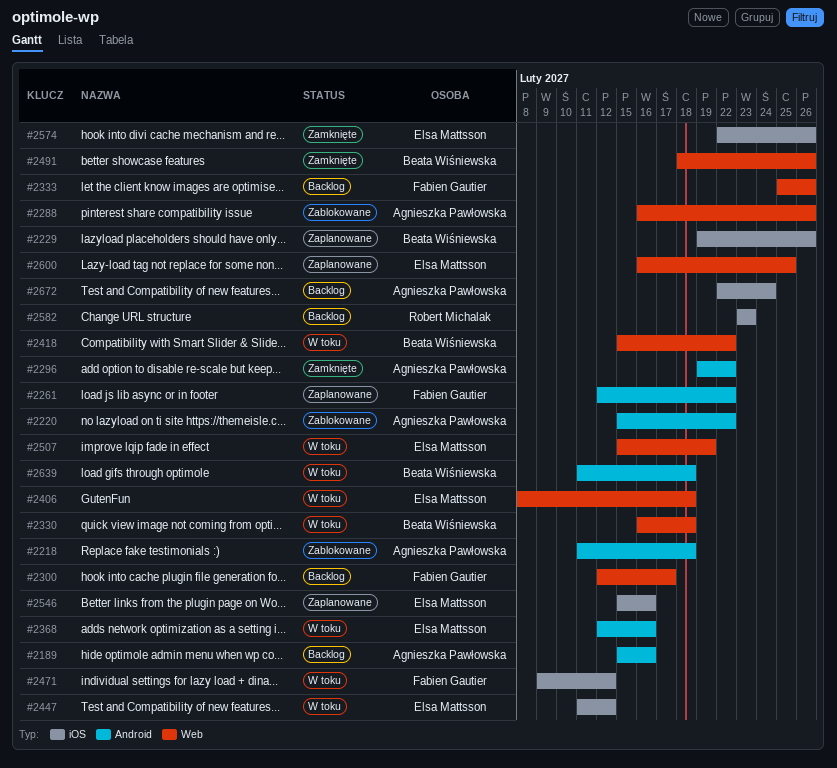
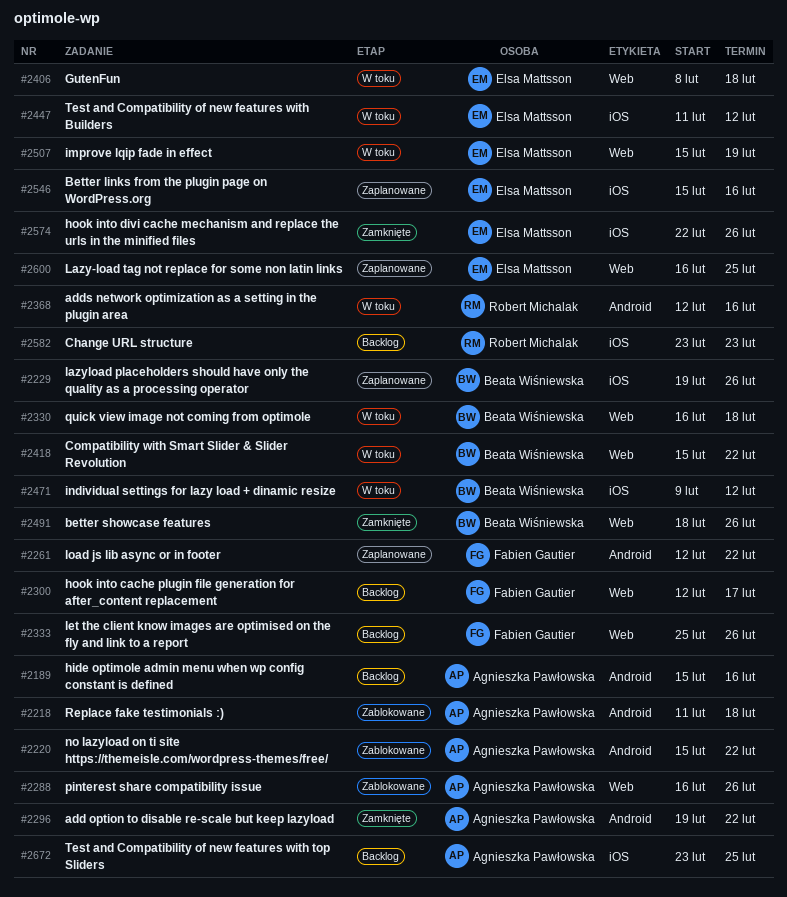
#2368, owner: Elsa Mattsson -> Robert Michalak
#2471, owner: Fabien Gautier -> Beata Wiśniewska
#2639: present -> none
#2672, start: Feb 22 -> Feb 23
#2672, due: Feb 24 -> Feb 25

